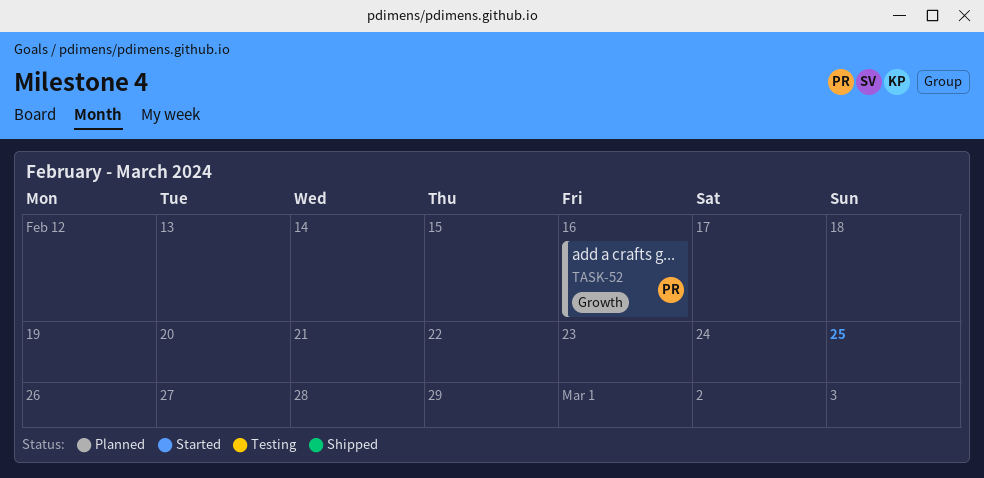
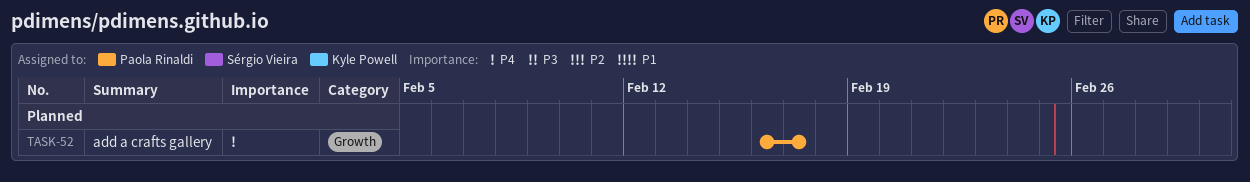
TASK-52, due: Feb 16 -> Feb 17

